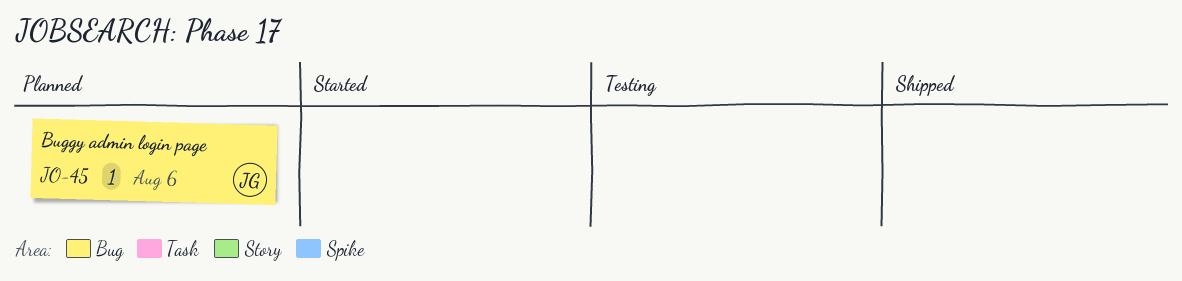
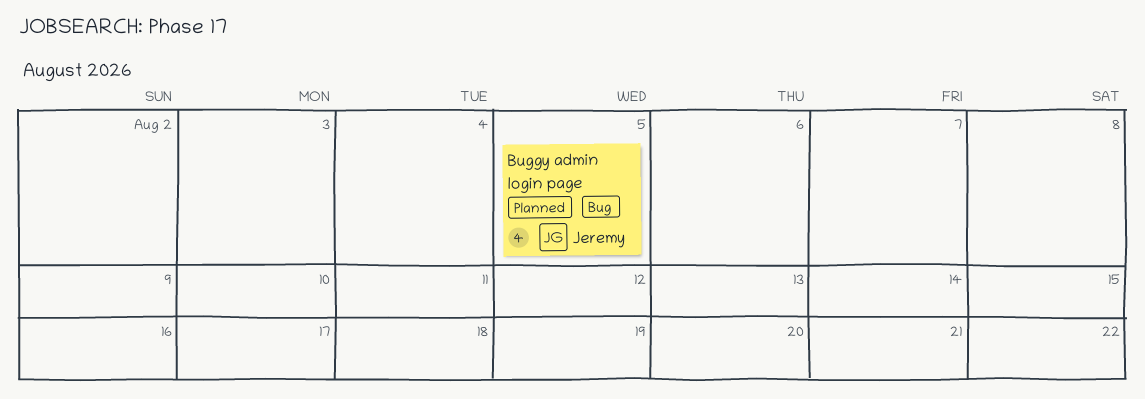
Buggy admin login page, estimate: 1 -> 4
Buggy admin login page, due: Aug 6 -> Aug 5

